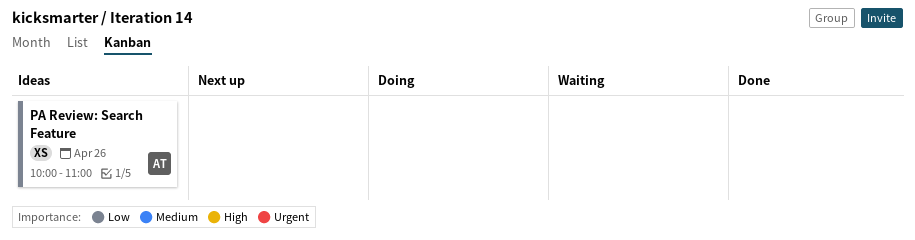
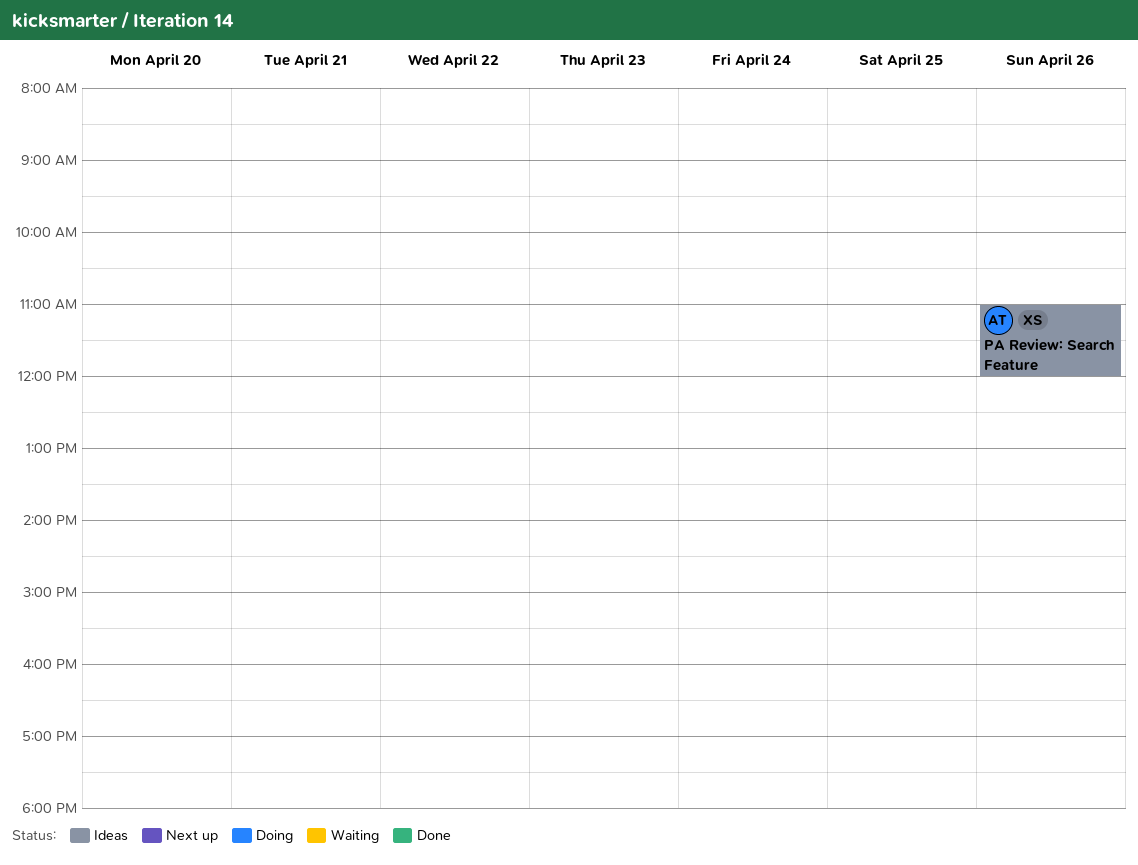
PA Review: Search Feature, begins: 10:00 -> 11:00
PA Review: Search Feature, ends: 11:00 -> 12:00

